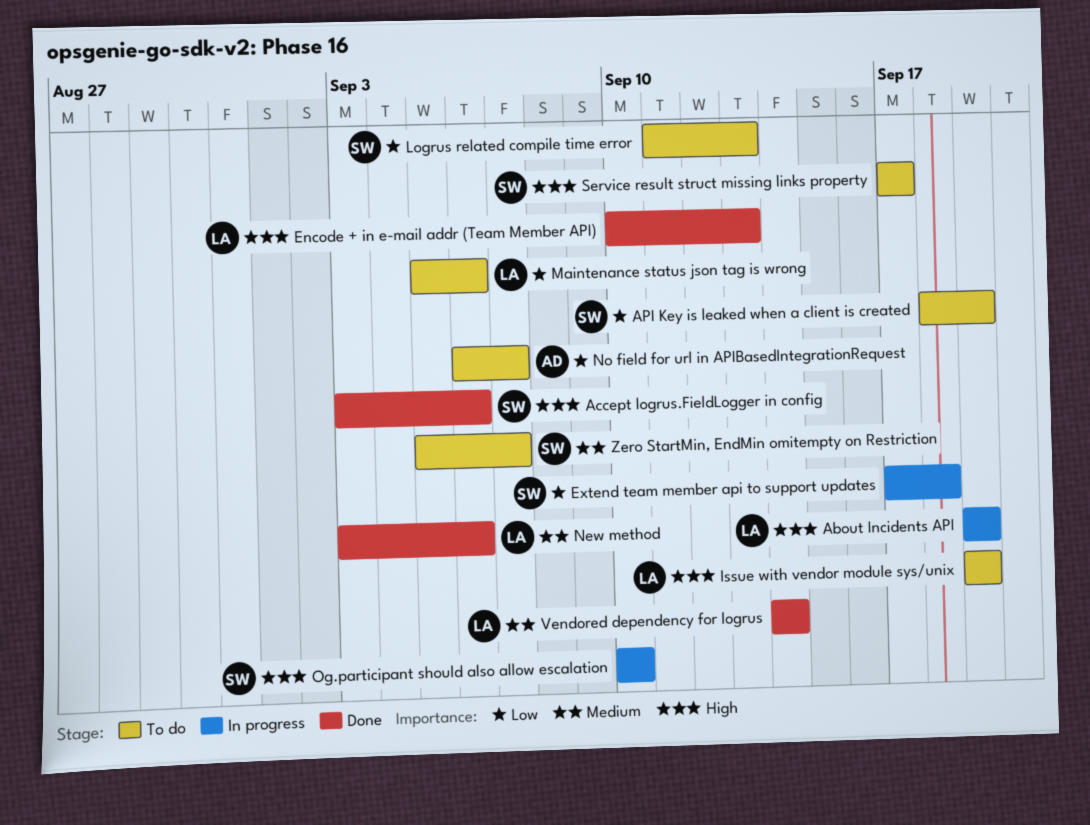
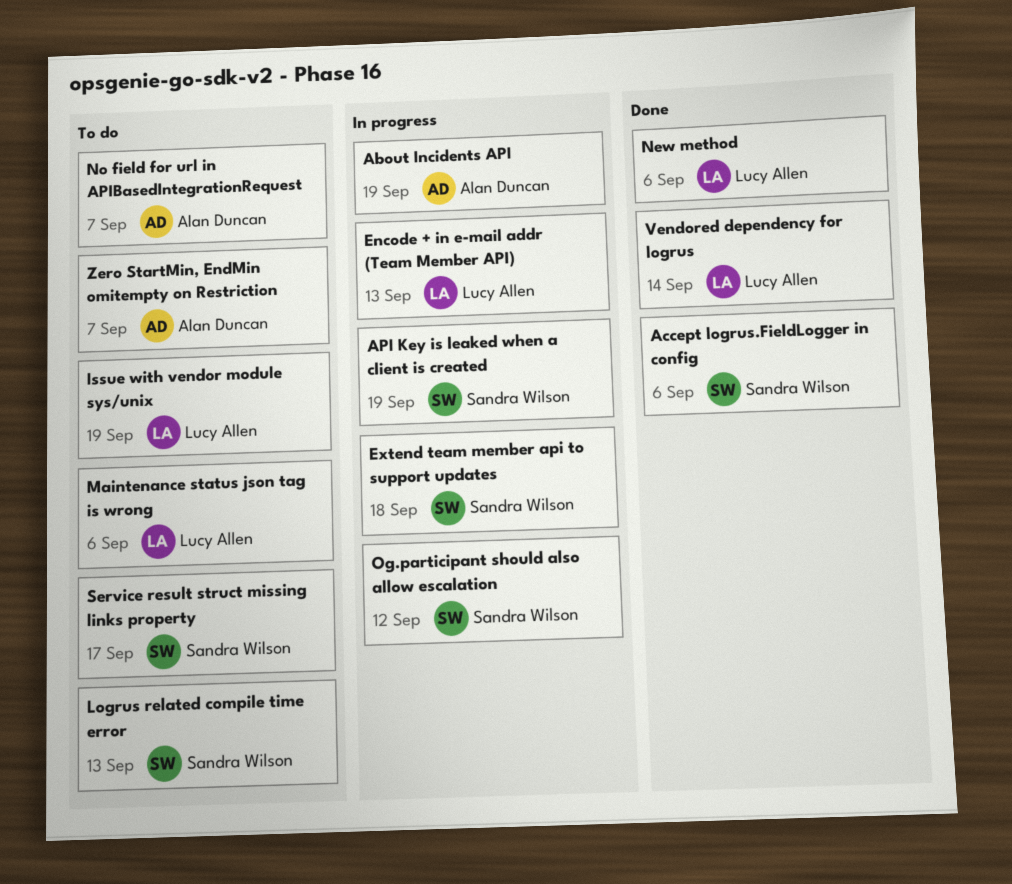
About Incidents API, owner: Lucy Allen -> Alan Duncan
API Key is leaked when a client is created, status: To do -> In progress
Encode + in e-mail addr (Team Member API), status: Done -> In progress
Og.participant should also allow escalation, due: Sep 10 -> Sep 12
Zero StartMin, EndMin omitempty on Restriction, owner: Sandra Wilson -> Alan Duncan

